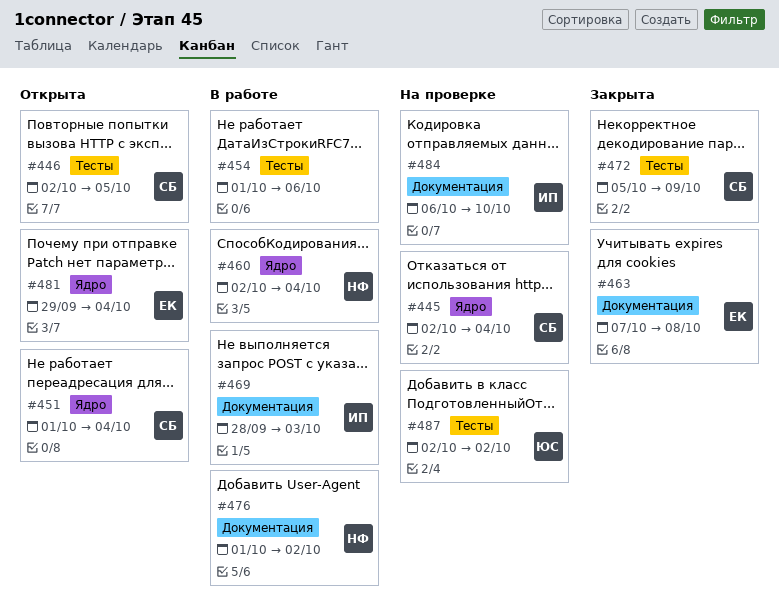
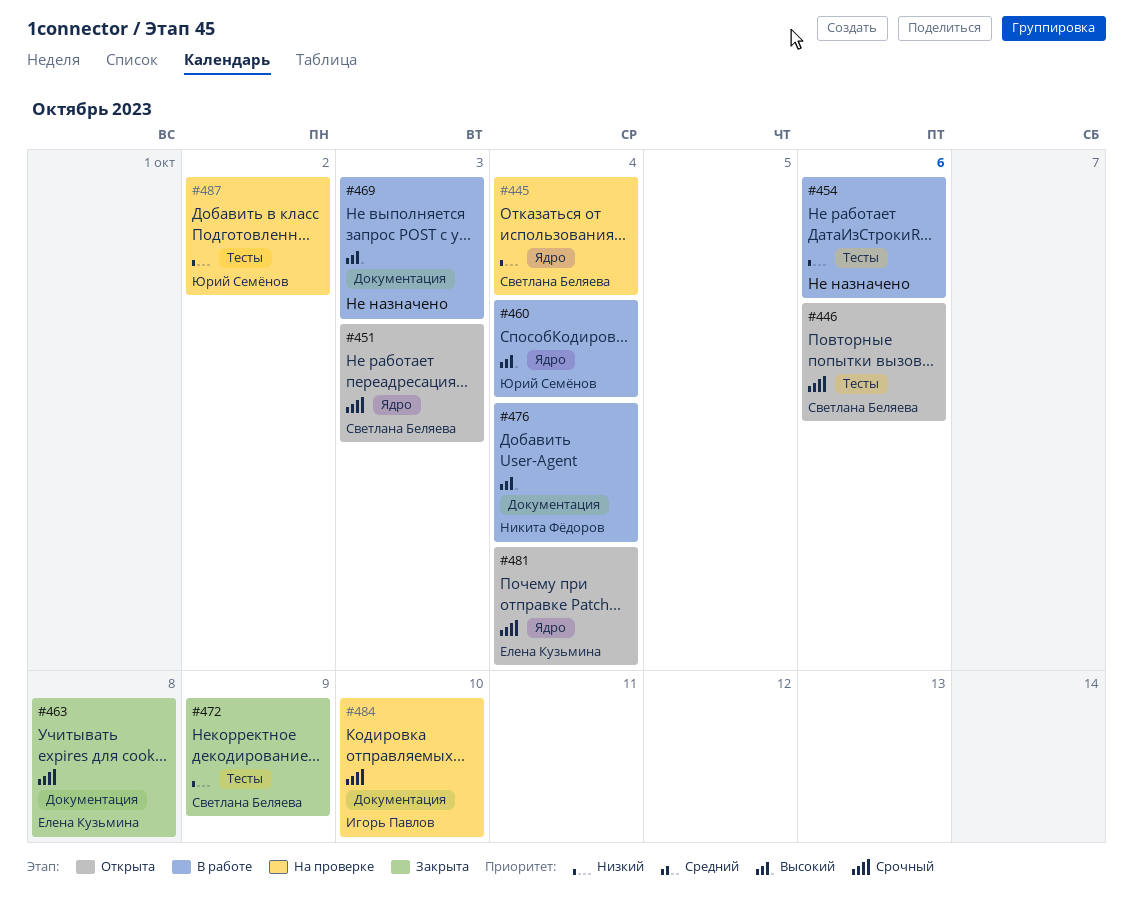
#446, due: Oct 5 -> Oct 6
#451, due: Oct 4 -> Oct 3
#460, owner: Никита Фёдоров -> Юрий Семёнов
#469, owner: Игорь Павлов -> none
#476, due: Oct 2 -> Oct 4

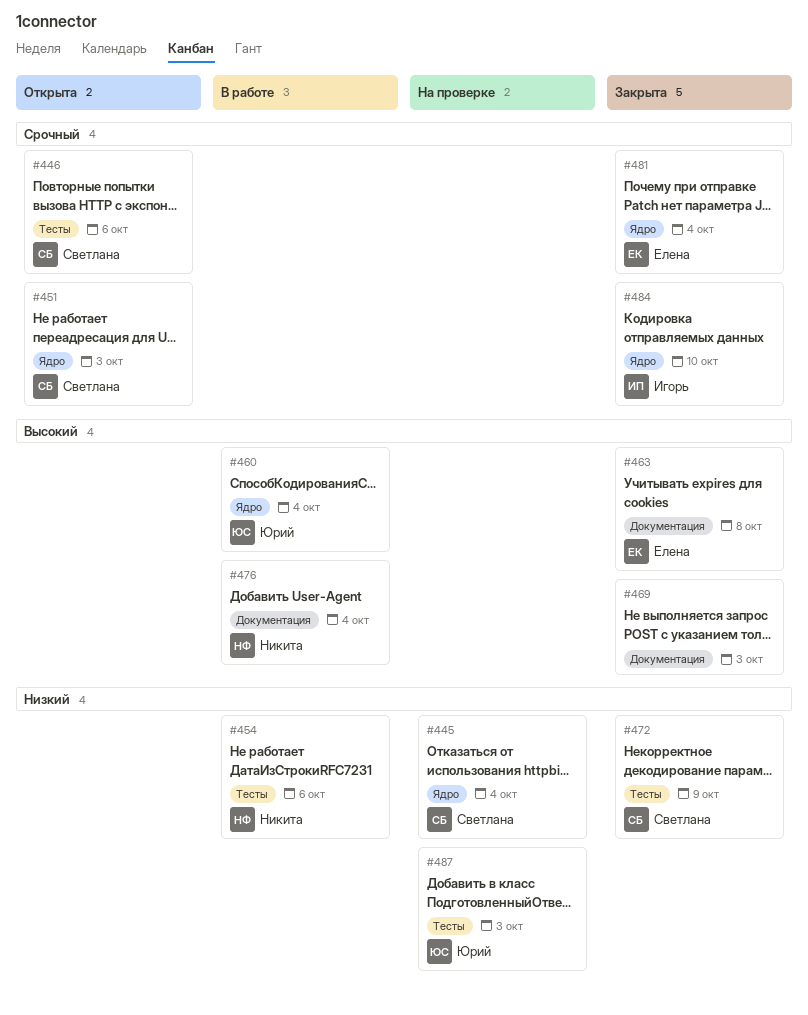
#454, owner: none -> Никита Фёдоров
#463, priority: Срочный -> Высокий
#469, status: В работе -> Закрыта
#481, status: Открыта -> Закрыта
#484, status: На проверке -> Закрыта
#484, label: Документация -> Ядро
#487, due: Oct 2 -> Oct 3

